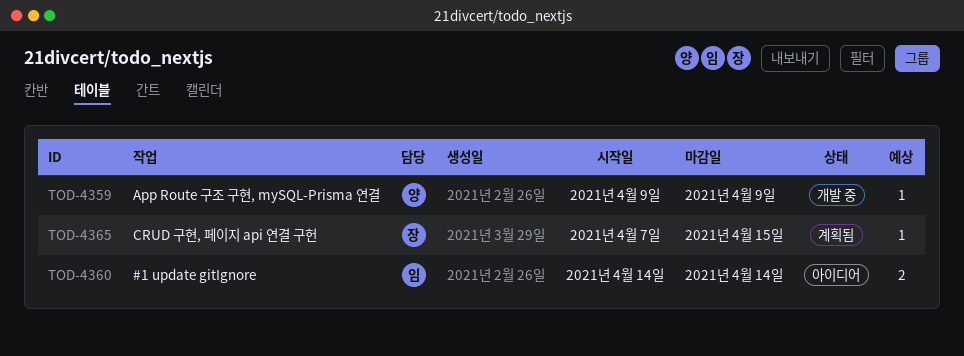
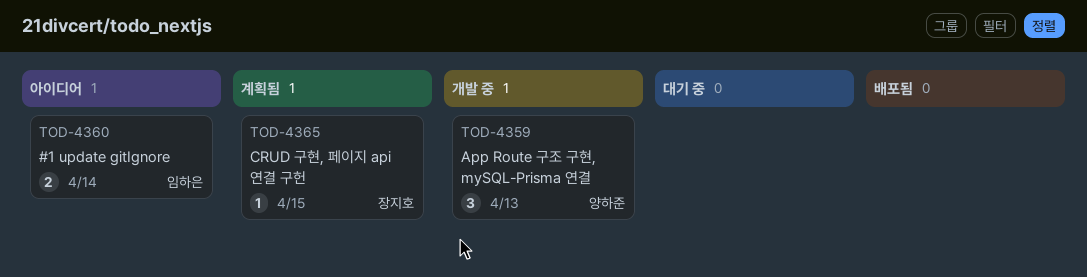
TOD-4359, estimate: 1 -> 3
TOD-4359, due: Apr 9 -> Apr 13

